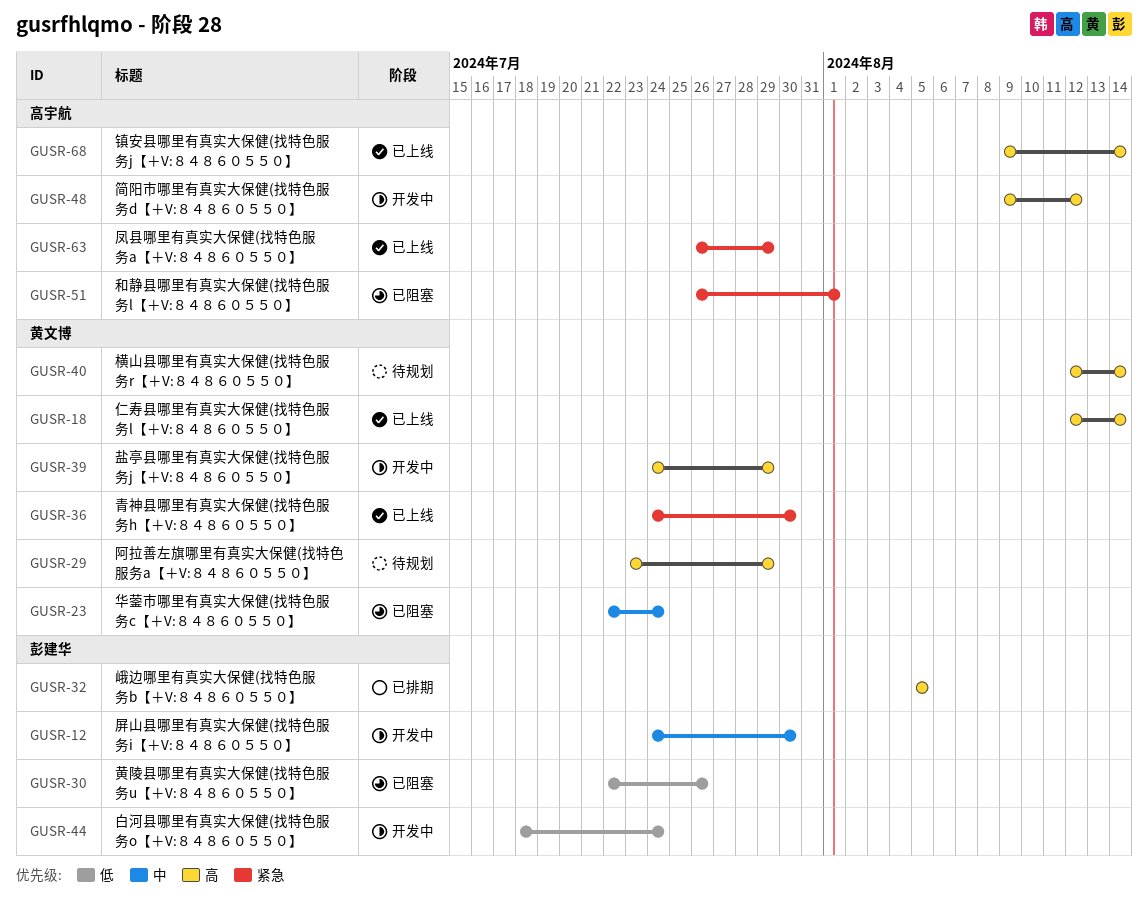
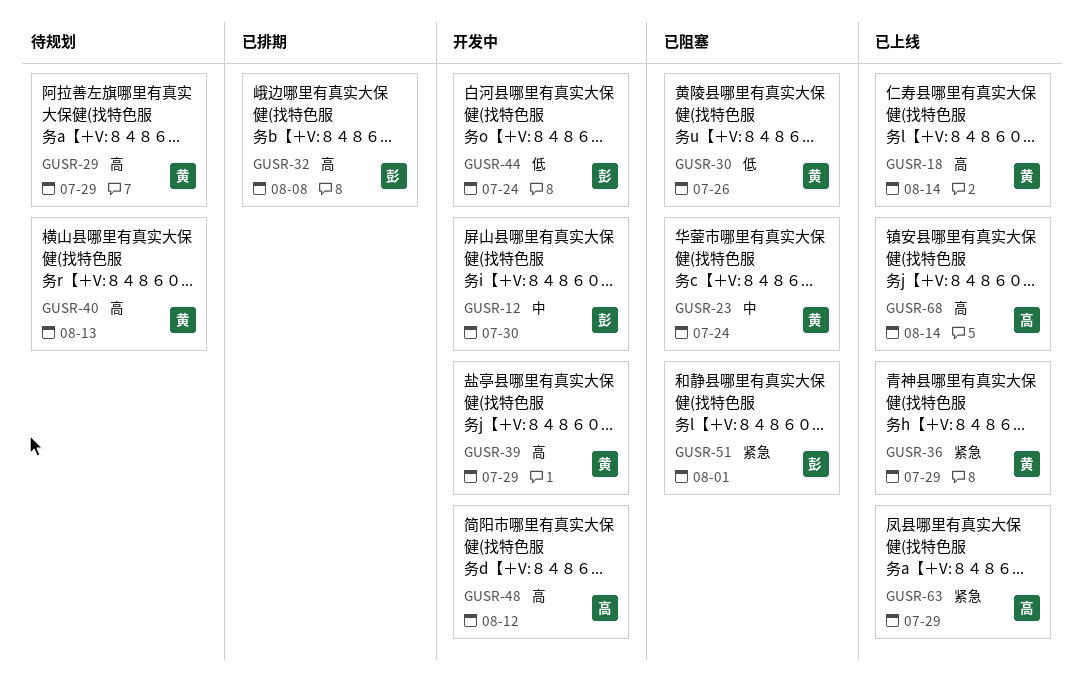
GUSR-30, owner: 彭建华 -> 黄文博
GUSR-32, due: Aug 5 -> Aug 8
GUSR-36, due: Jul 30 -> Jul 29
GUSR-40, due: Aug 14 -> Aug 13
GUSR-51, owner: 高宇航 -> 彭建华

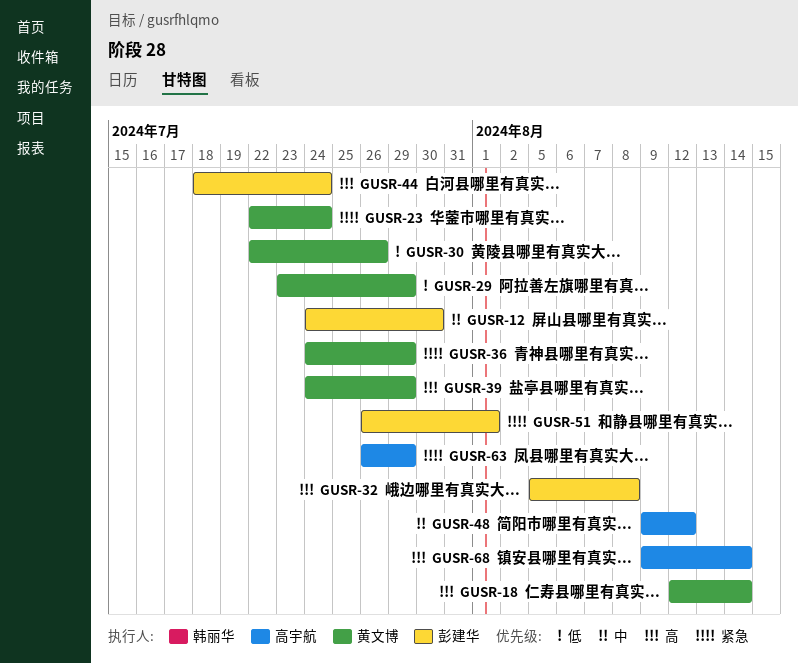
GUSR-23, priority: 中 -> 紧急
GUSR-29, priority: 高 -> 低
GUSR-40: present -> none
GUSR-44, priority: 低 -> 高
GUSR-48, priority: 高 -> 中

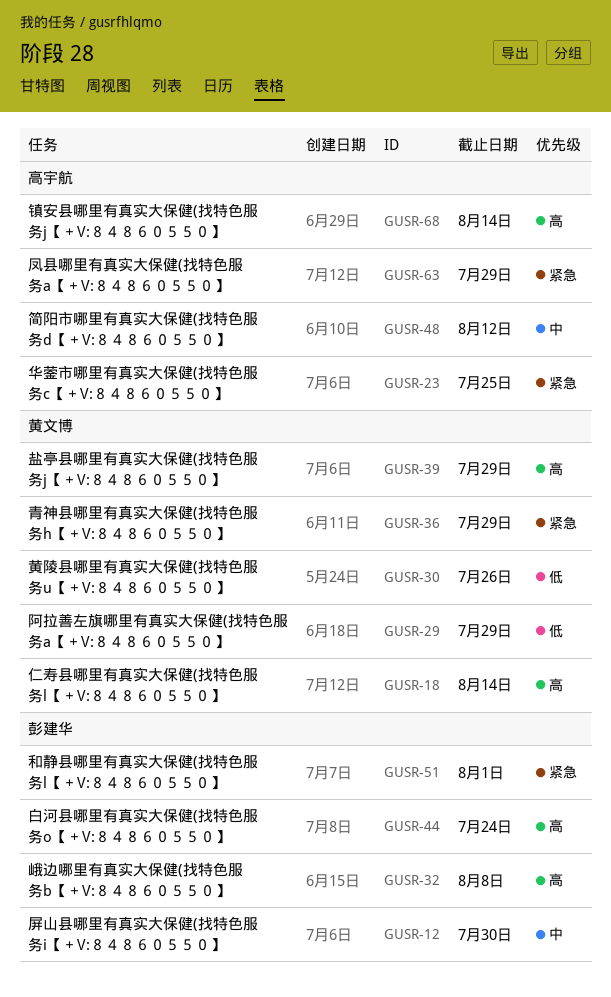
GUSR-23, owner: 黄文博 -> 高宇航
GUSR-23, due: Jul 24 -> Jul 25

